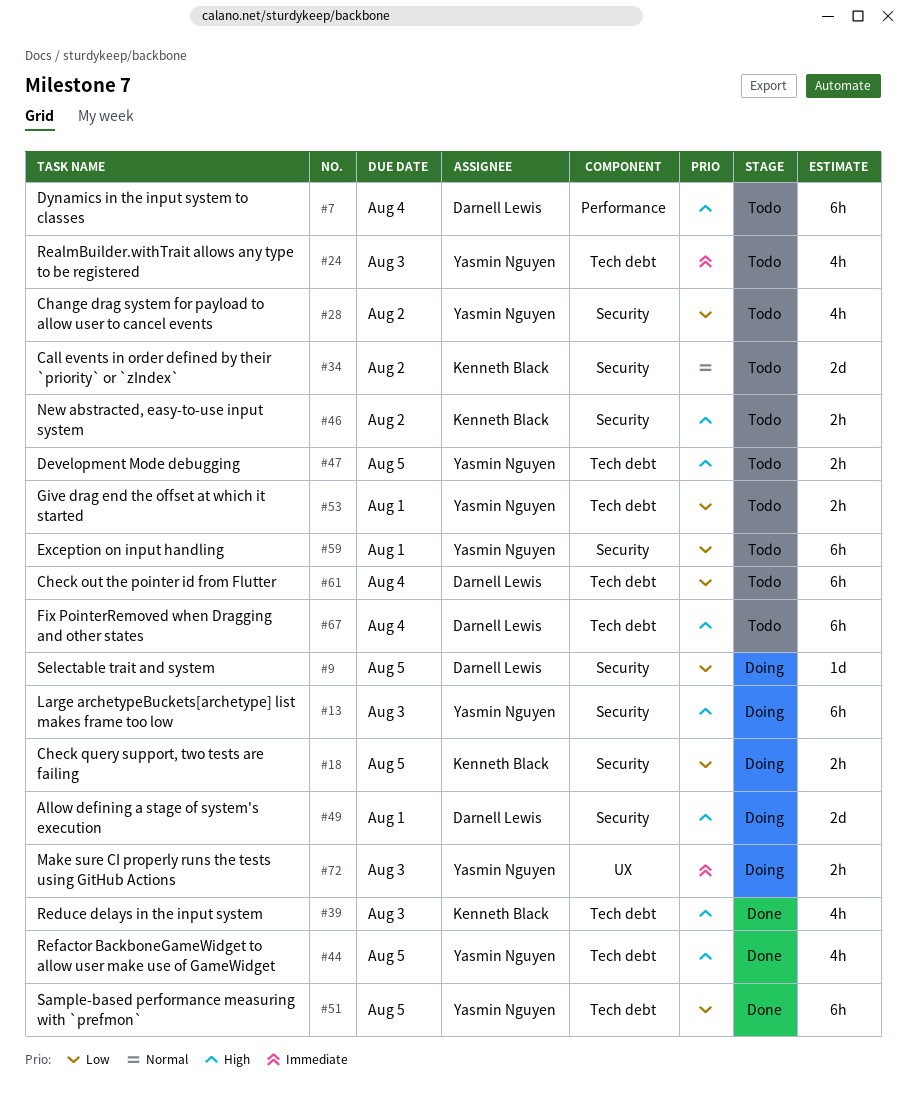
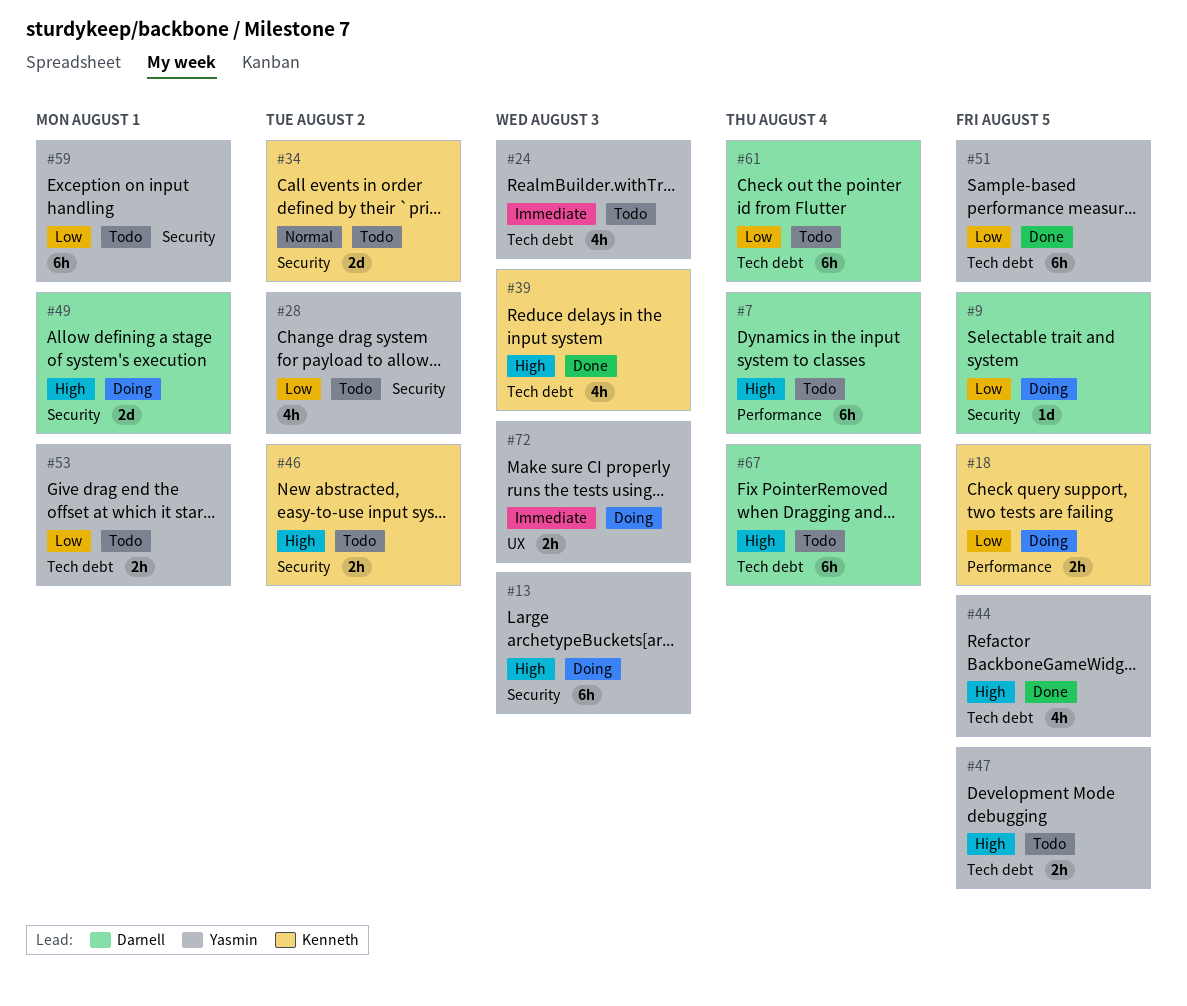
#18, label: Security -> Performance

